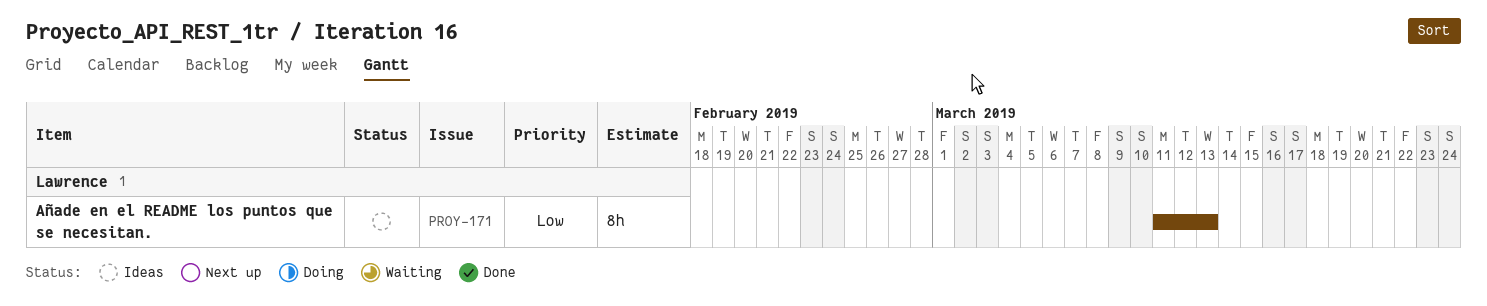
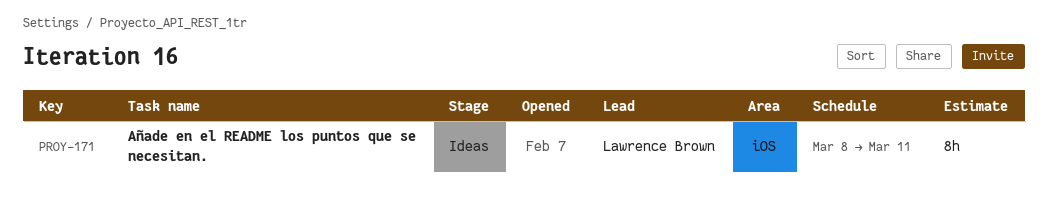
PROY-171, start: Mar 11 -> Mar 8
PROY-171, due: Mar 13 -> Mar 11

